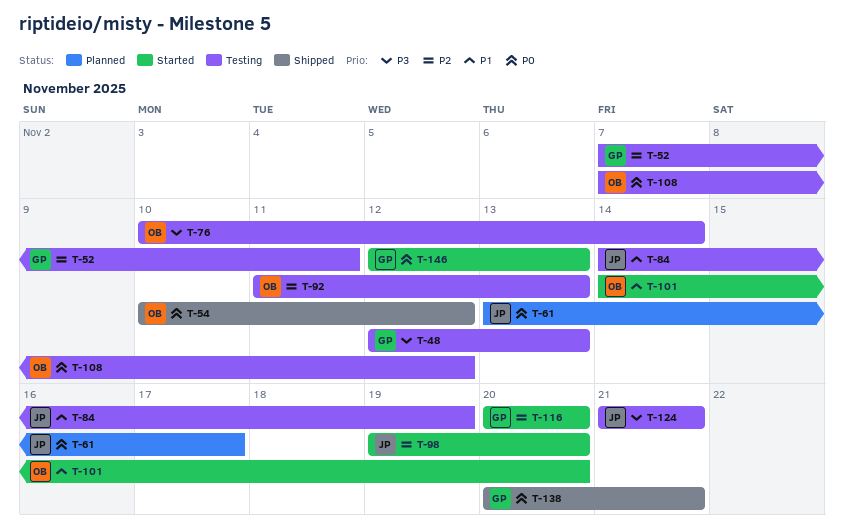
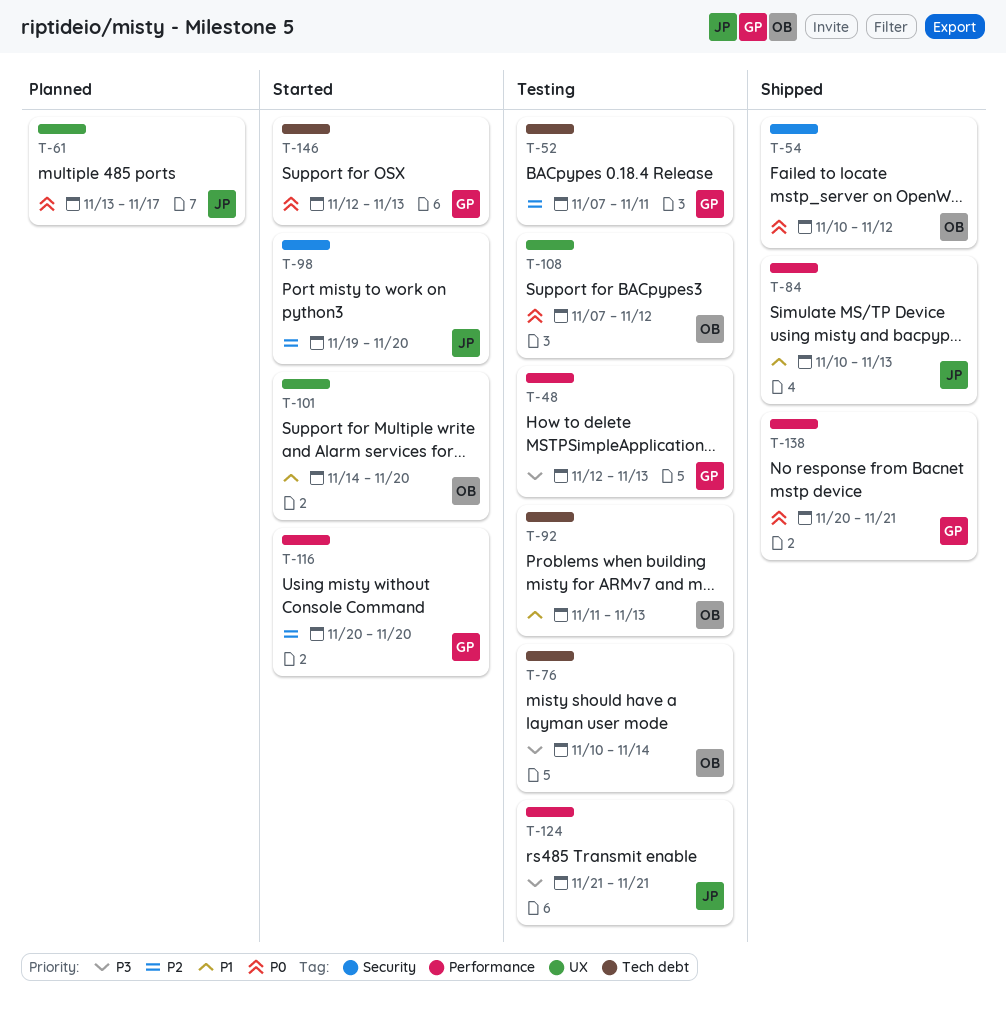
T-84, status: Testing -> Shipped
T-84, start: Nov 14 -> Nov 10
T-84, due: Nov 19 -> Nov 13
T-92, priority: P2 -> P1

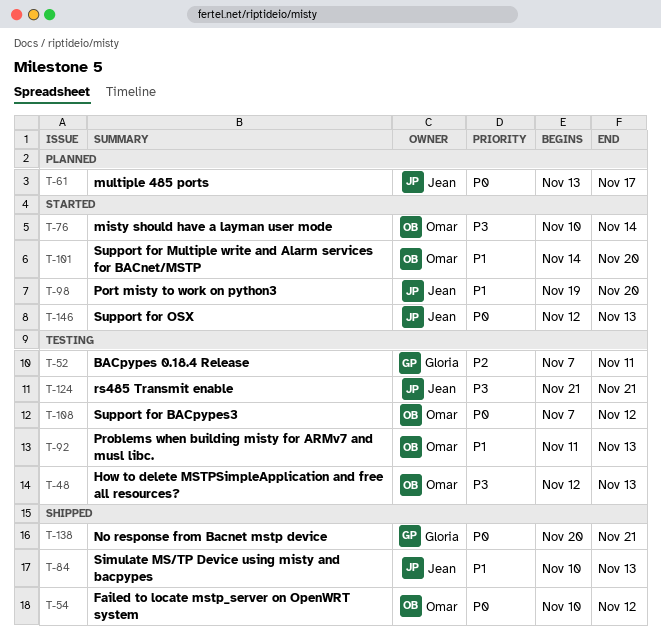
T-48, owner: Gloria -> Omar
T-76, status: Testing -> Started
T-98, priority: P2 -> P1
T-116: present -> none
T-146, owner: Gloria -> Jean

